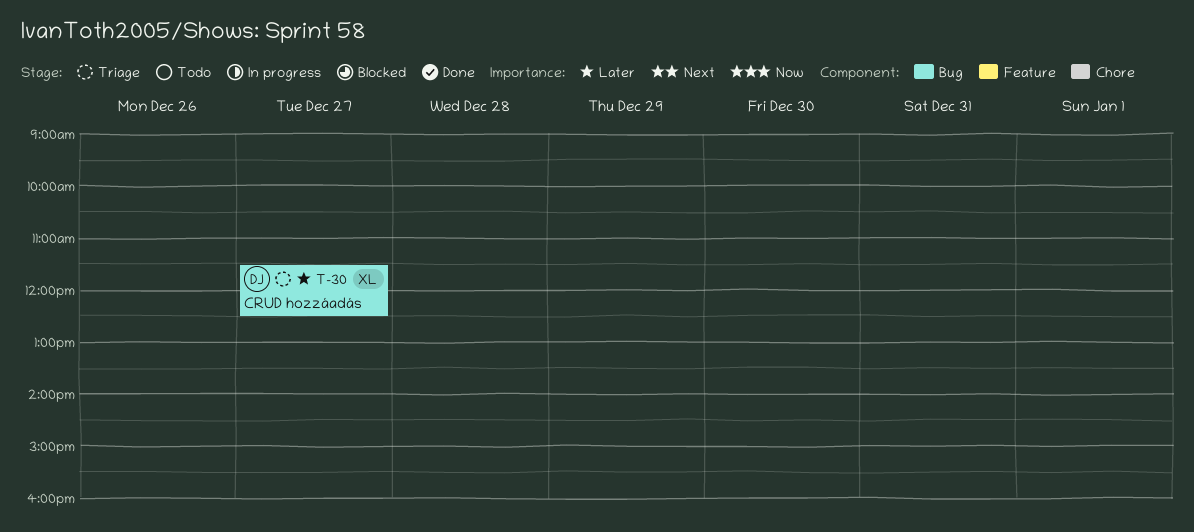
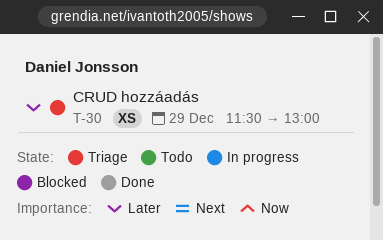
T-30, estimate: XL -> XS
T-30, day: Dec 27 -> Dec 29
T-30, ends: 12:30 -> 13:00

